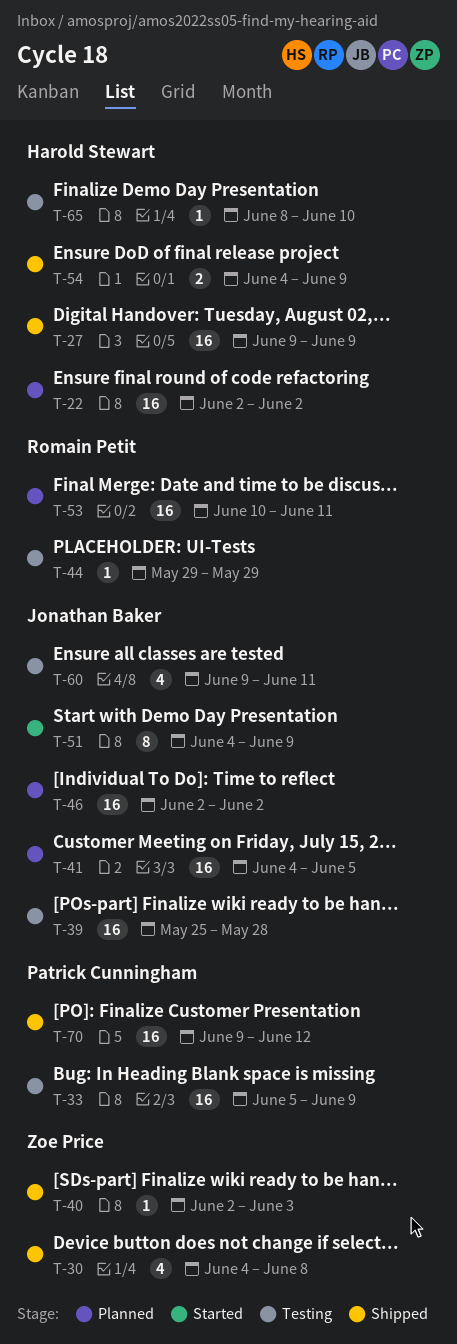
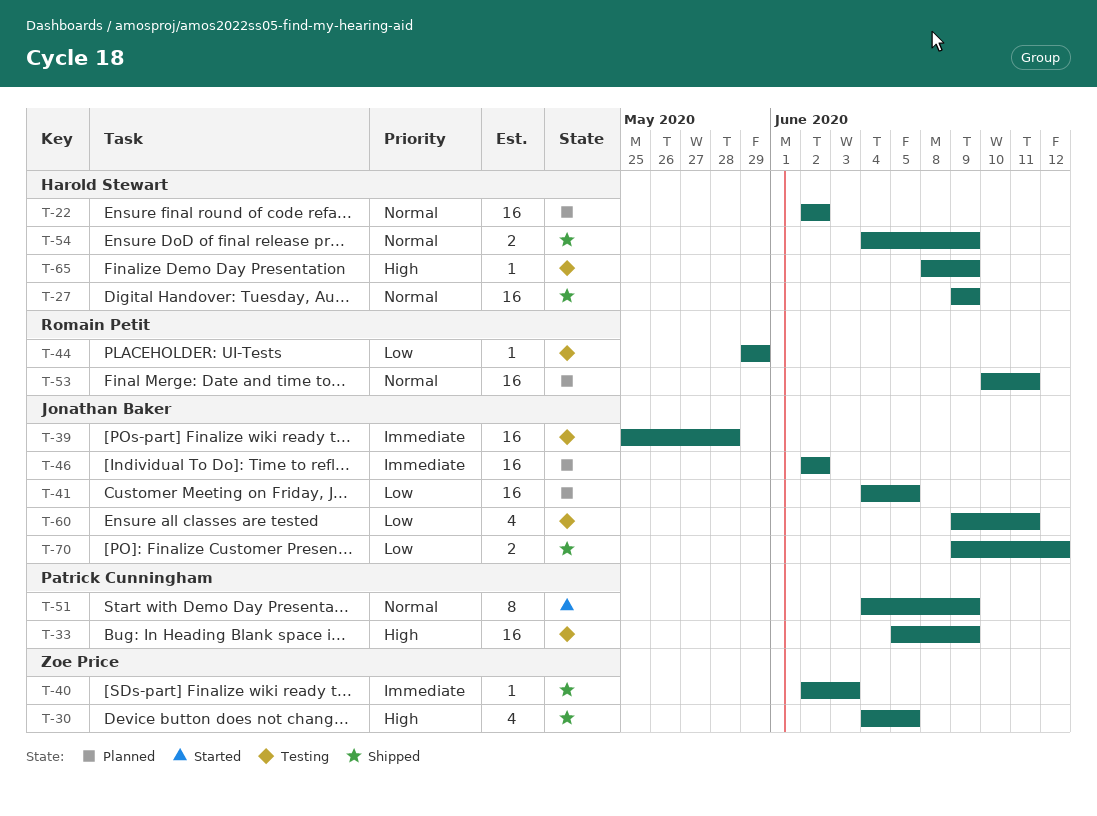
T-30, due: Jun 8 -> Jun 5
T-51, owner: Jonathan Baker -> Patrick Cunningham
T-65, due: Jun 10 -> Jun 9
T-70, owner: Patrick Cunningham -> Jonathan Baker
T-70, estimate: 16 -> 2

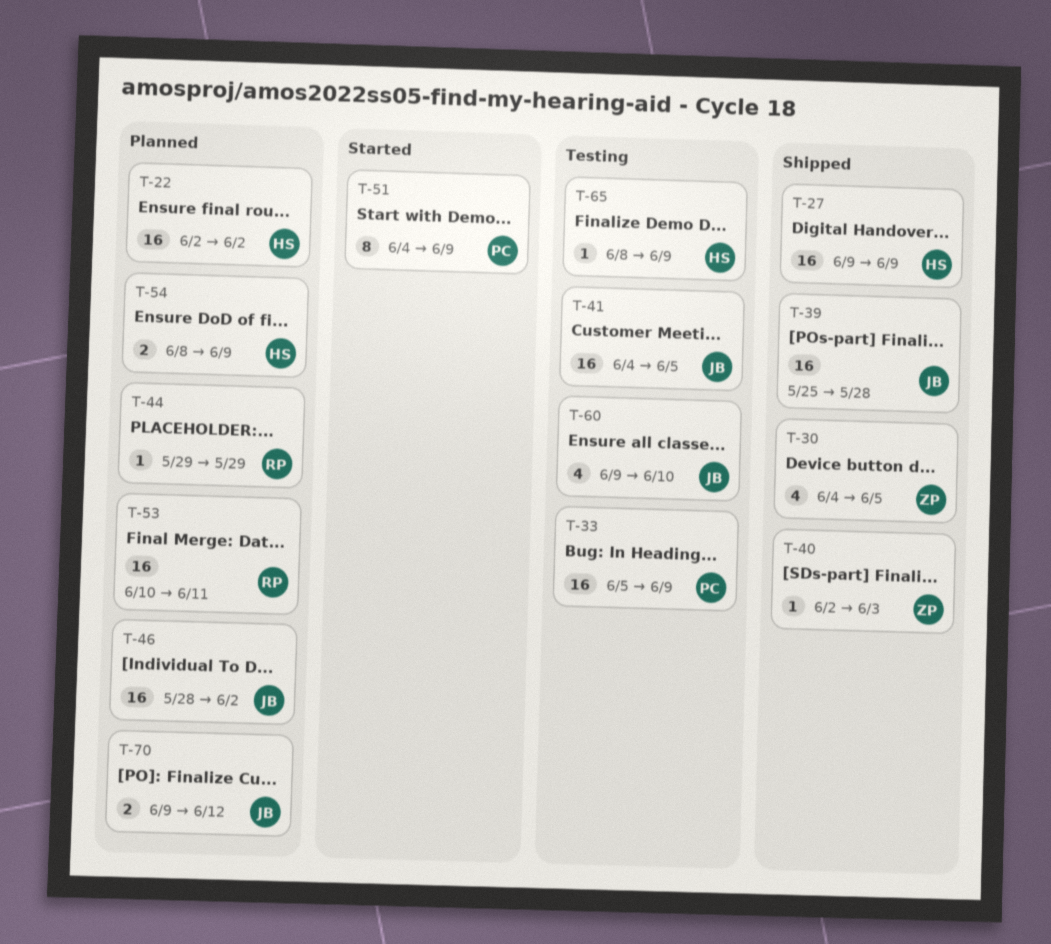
T-39, status: Testing -> Shipped
T-41, status: Planned -> Testing
T-44, status: Testing -> Planned
T-46, start: Jun 2 -> May 28
T-54, status: Shipped -> Planned
T-54, start: Jun 4 -> Jun 8
T-60, due: Jun 11 -> Jun 10
T-70, status: Shipped -> Planned

